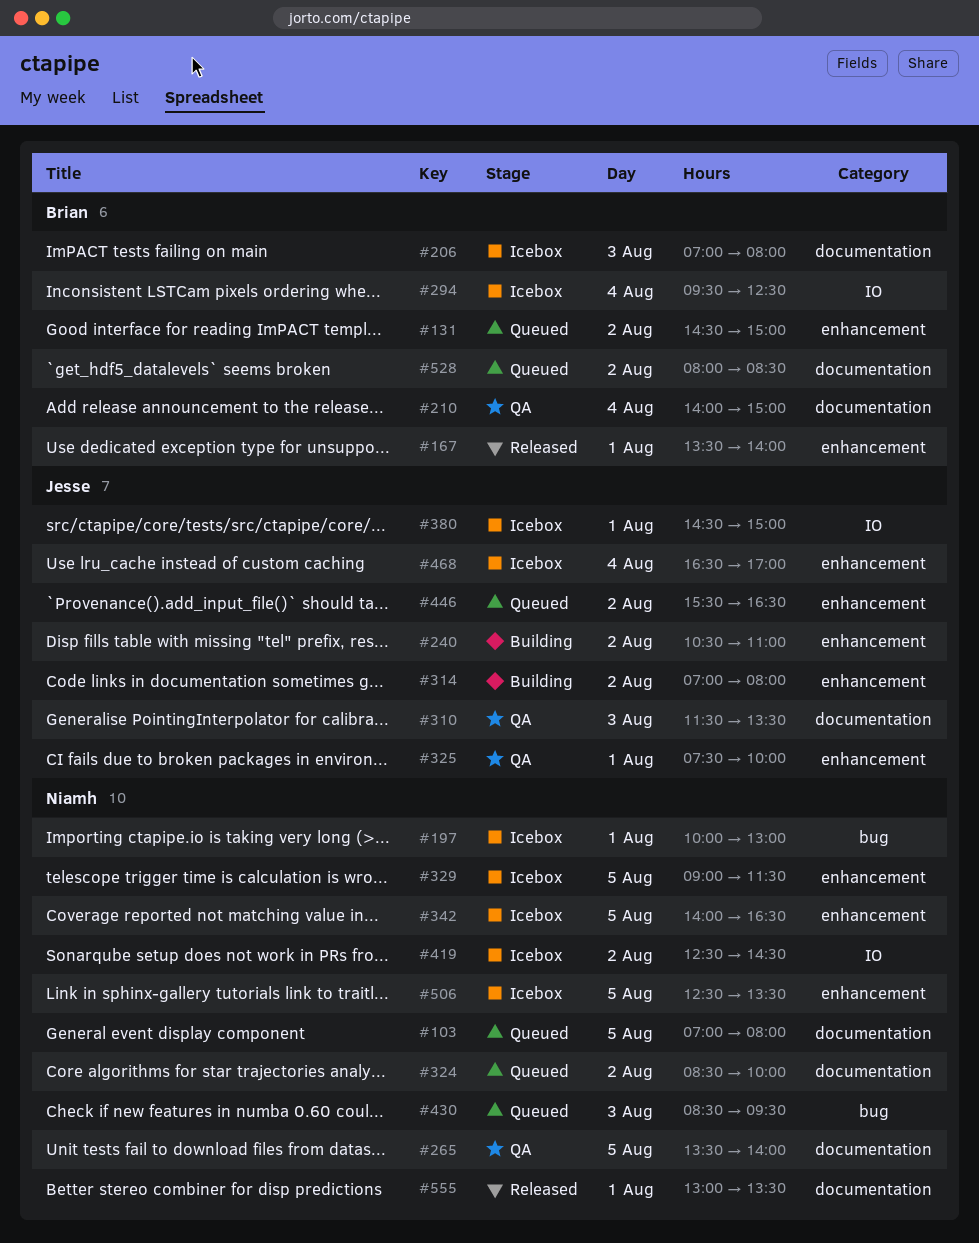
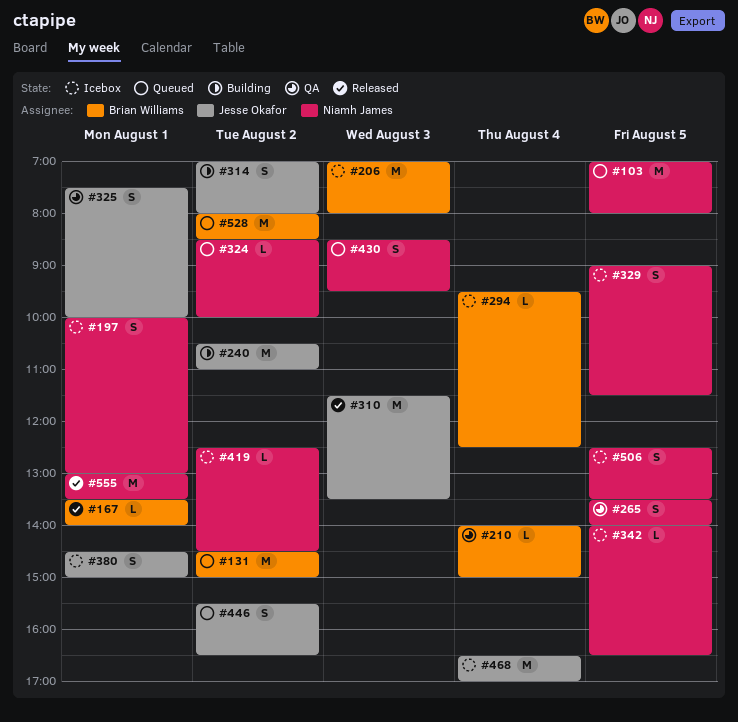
#310, status: QA -> Released

